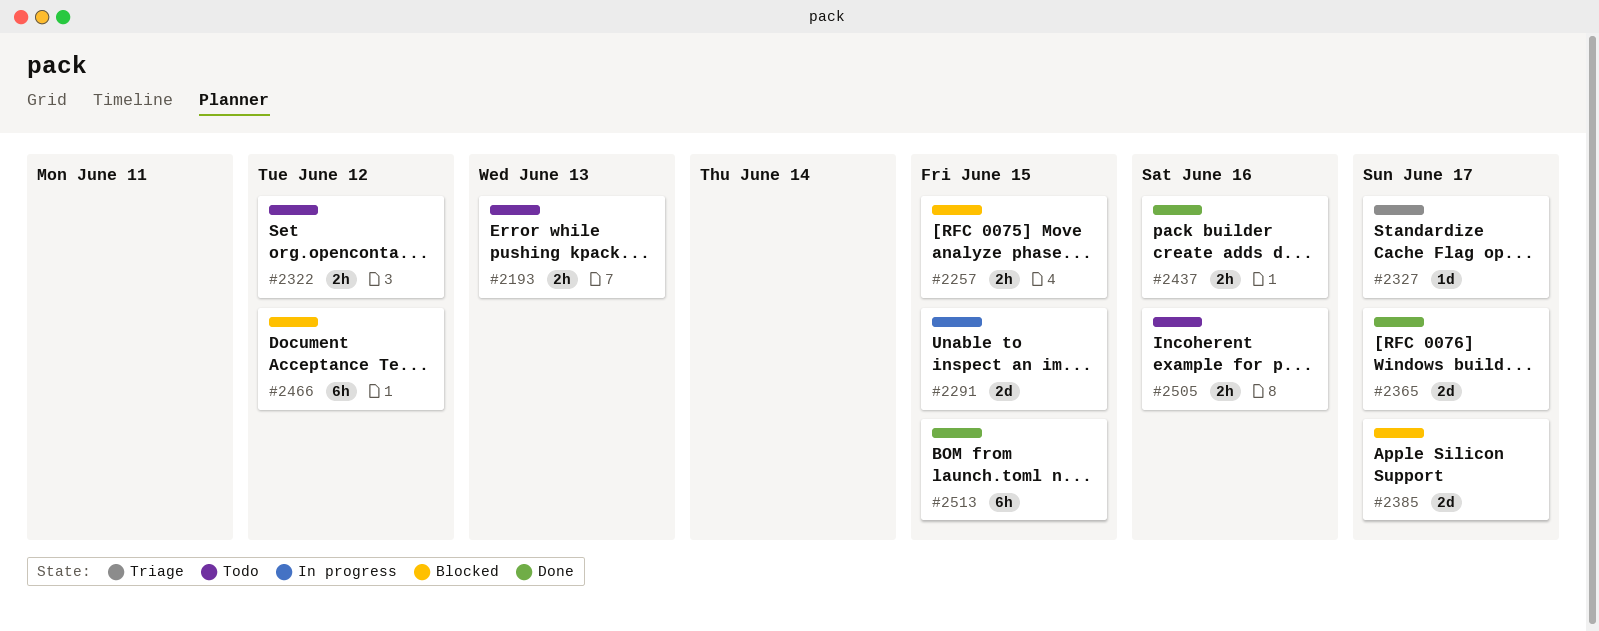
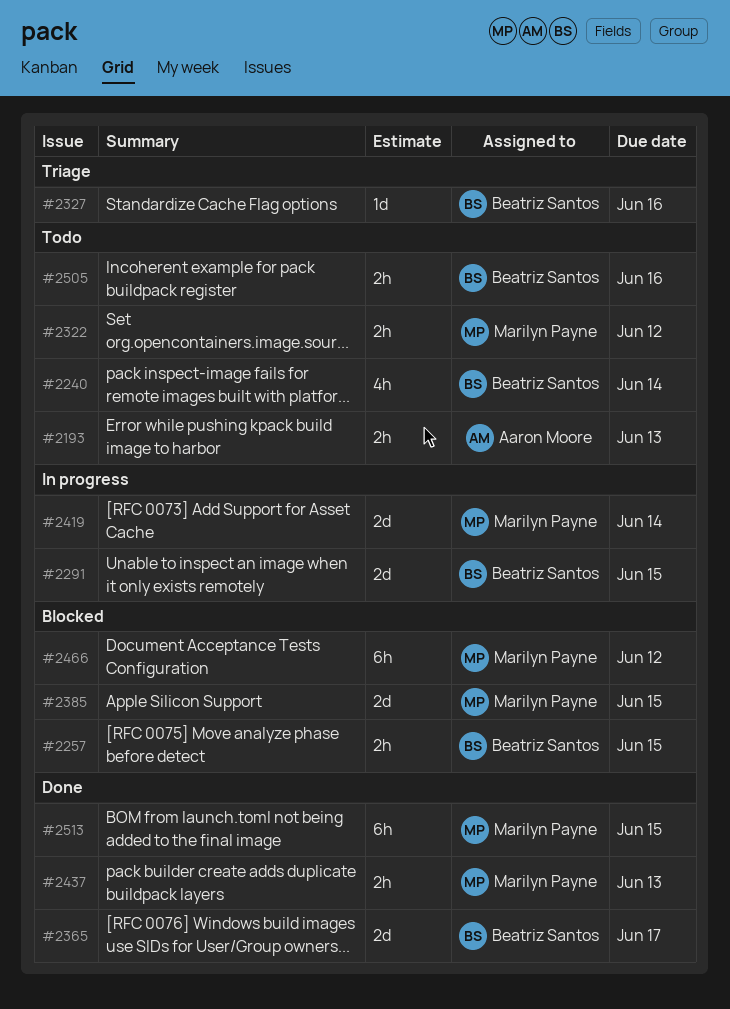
#2240: none -> present
#2327, due: Jun 17 -> Jun 16
#2385, due: Jun 17 -> Jun 15
#2419: none -> present
#2437, due: Jun 16 -> Jun 13

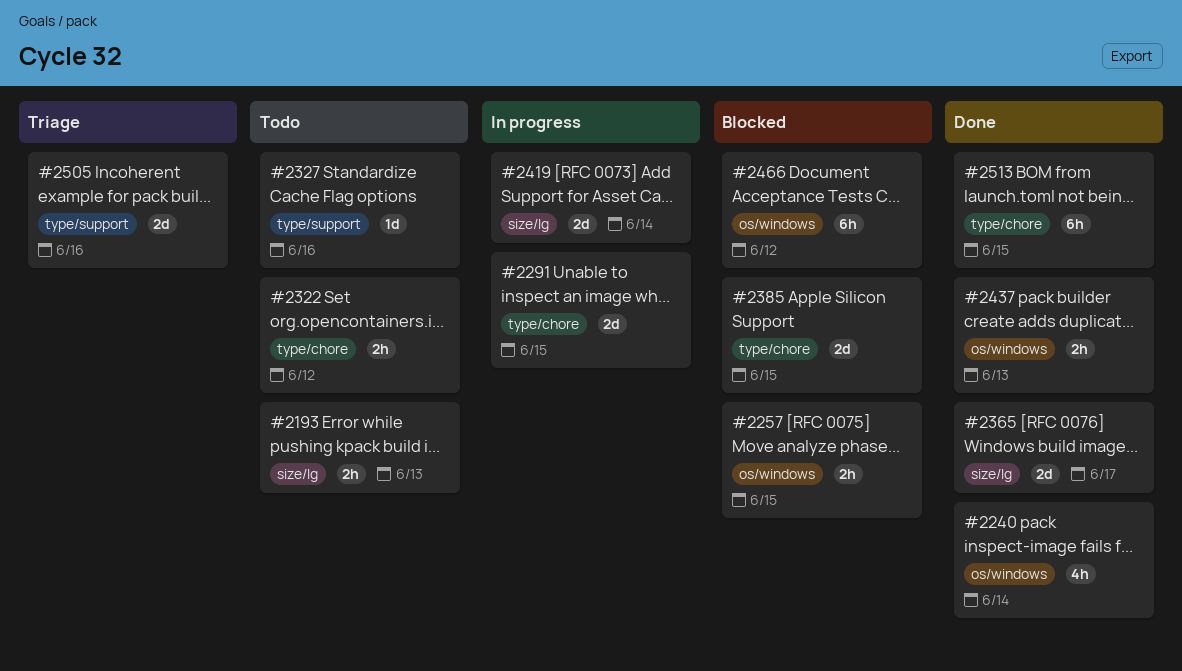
#2240, status: Todo -> Done
#2327, status: Triage -> Todo
#2505, status: Todo -> Triage
#2505, estimate: 2h -> 2d

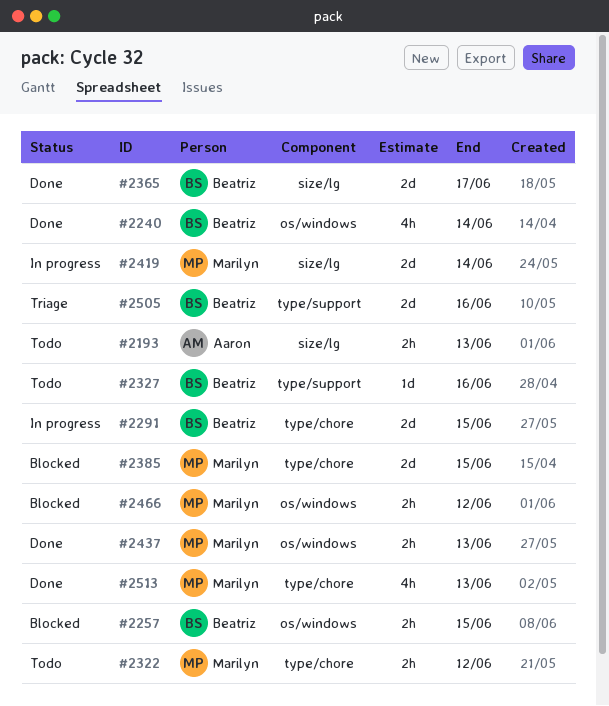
#2466, estimate: 6h -> 2h
#2513, estimate: 6h -> 4h
#2513, due: Jun 15 -> Jun 13

